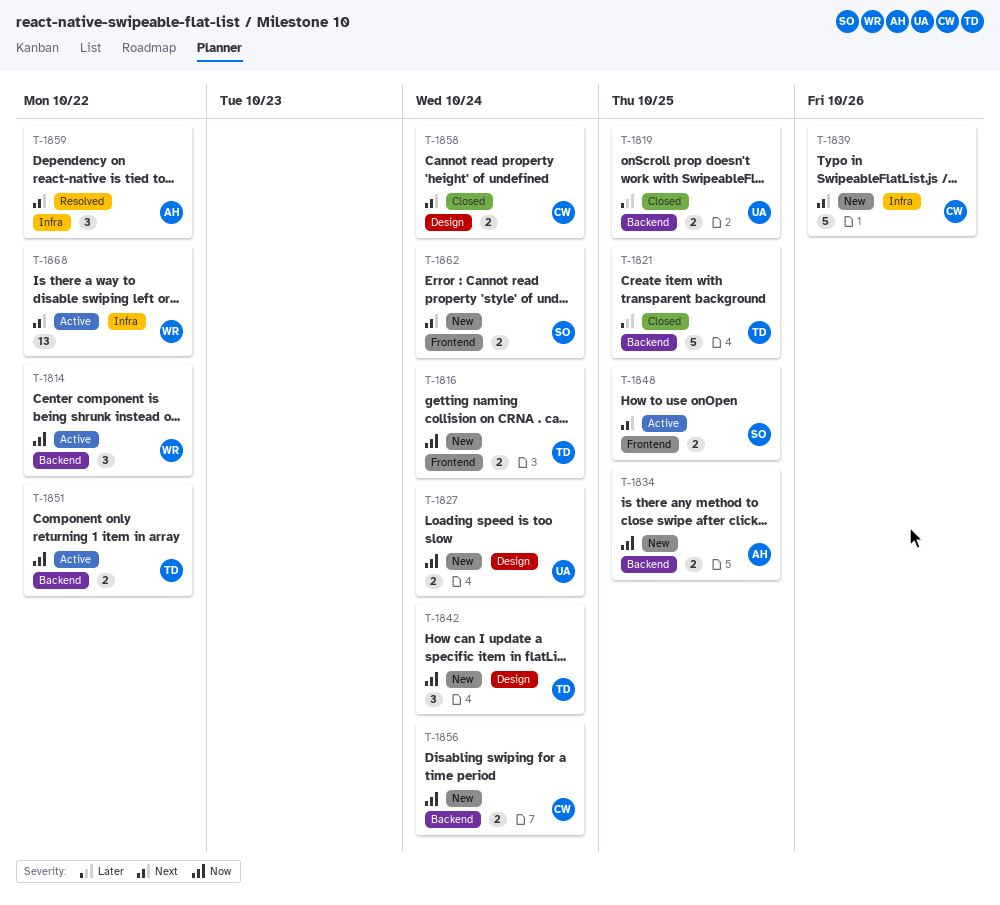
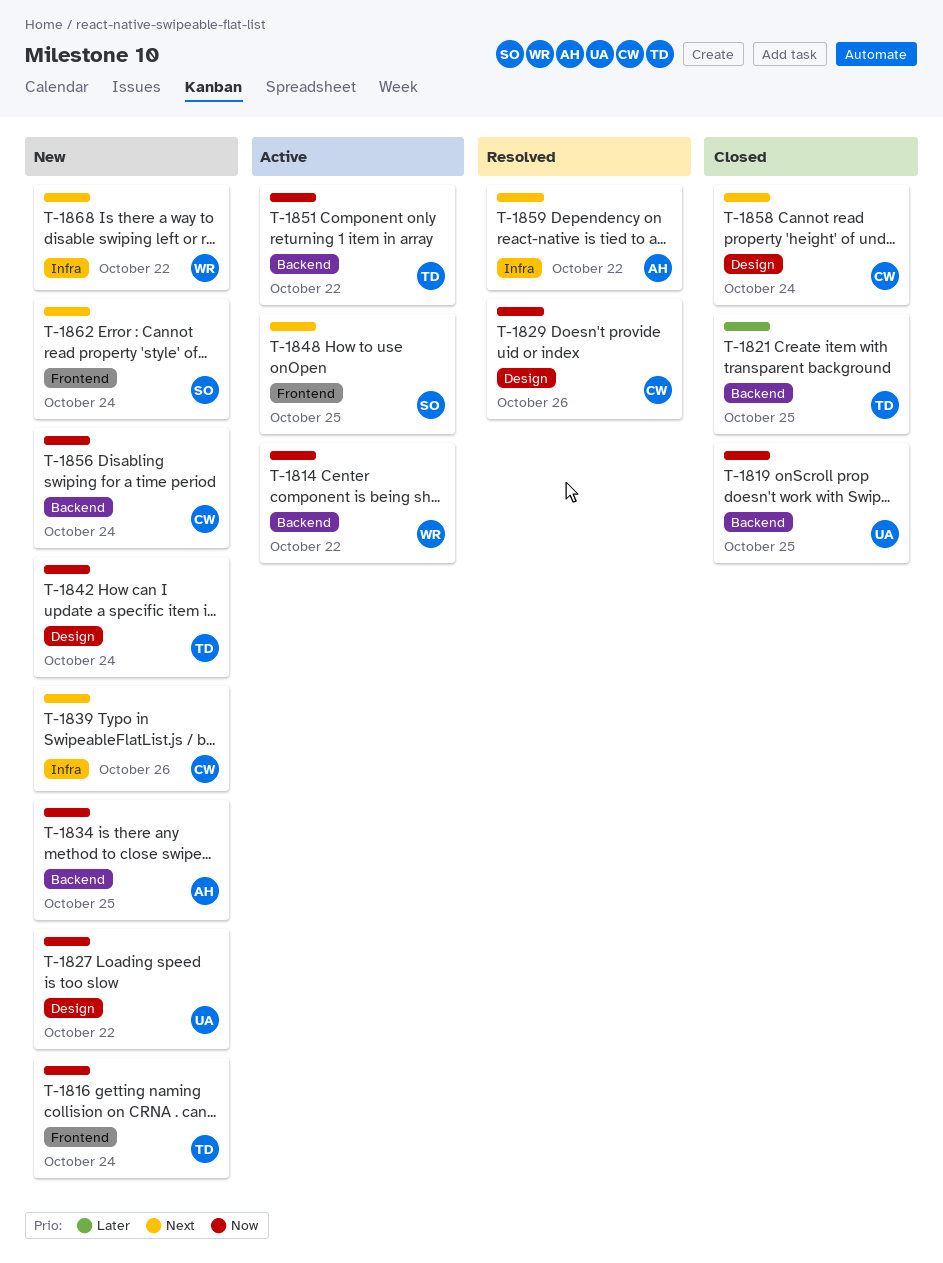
T-1819, priority: Later -> Now
T-1827, due: Oct 24 -> Oct 22
T-1829: none -> present
T-1868, status: Active -> New

